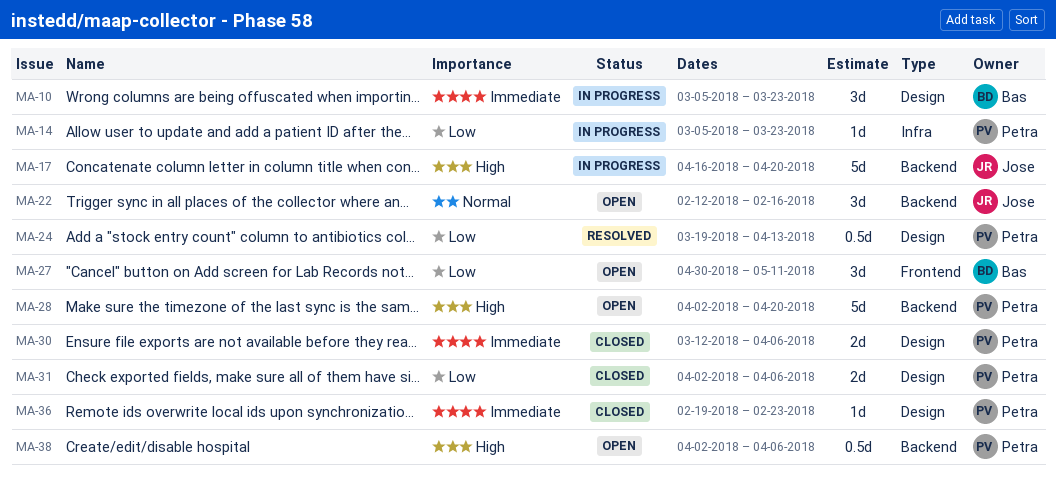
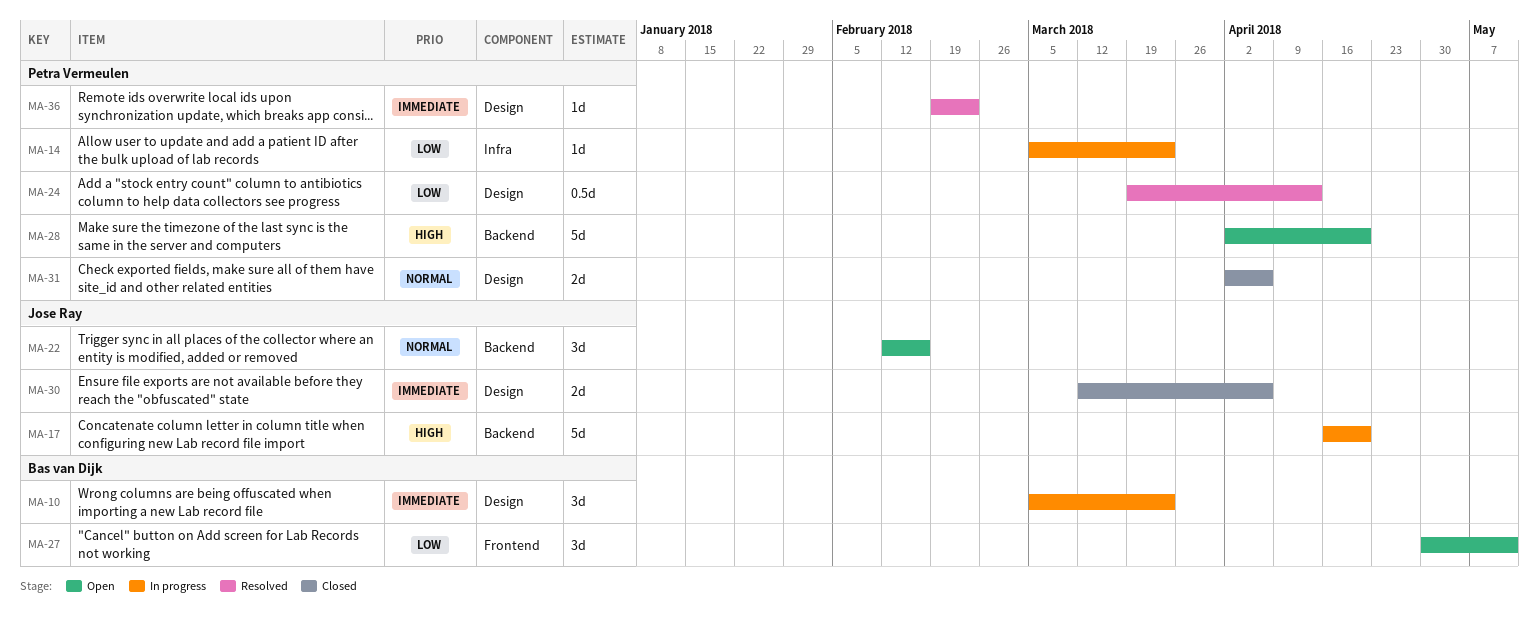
MA-30, owner: Petra Vermeulen -> Jose Ray
MA-31, priority: Low -> Normal
MA-36, status: Closed -> Resolved
MA-38: present -> none

